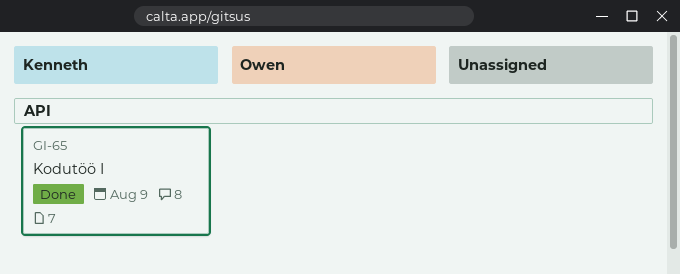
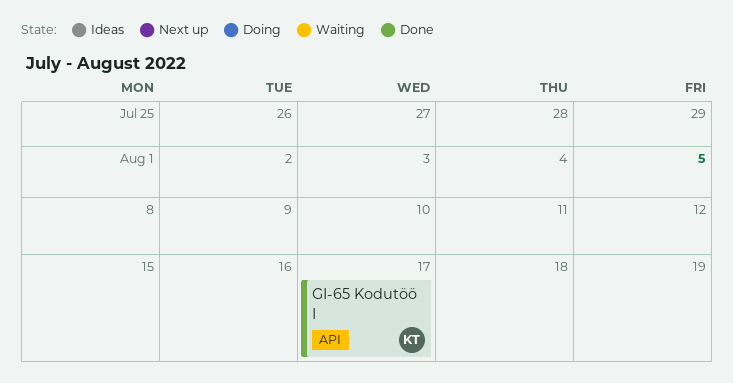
GI-65, due: Aug 9 -> Aug 17

